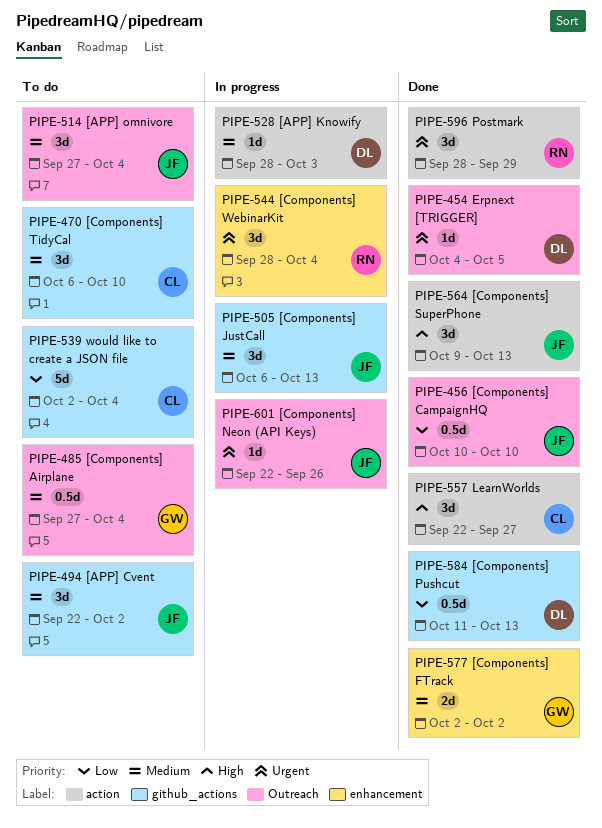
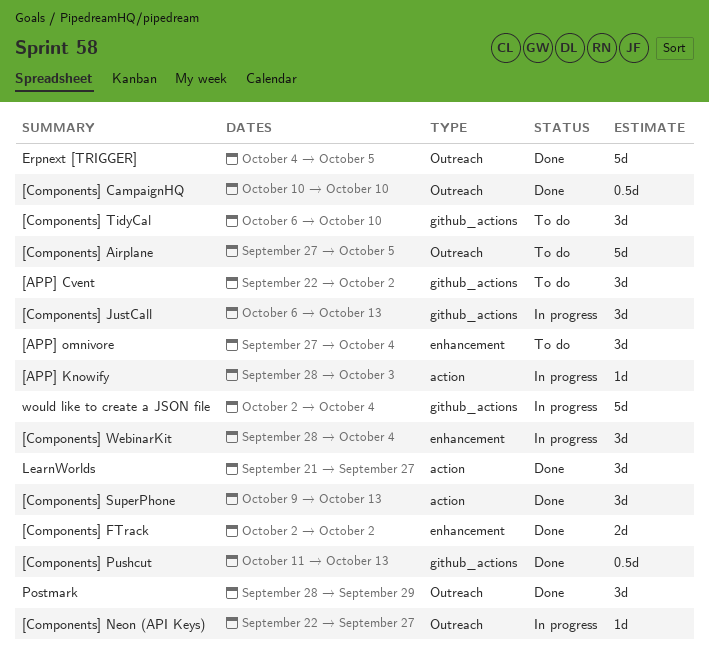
[APP] omnivore, label: Outreach -> enhancement
[Components] Airplane, estimate: 0.5d -> 5d
[Components] Airplane, due: Oct 4 -> Oct 5
[Components] Neon (API Keys), due: Sep 26 -> Sep 27
Erpnext [TRIGGER], estimate: 1d -> 5d
LearnWorlds, start: Sep 22 -> Sep 21
Postmark, label: action -> Outreach
would like to create a JSON file, status: To do -> In progress

